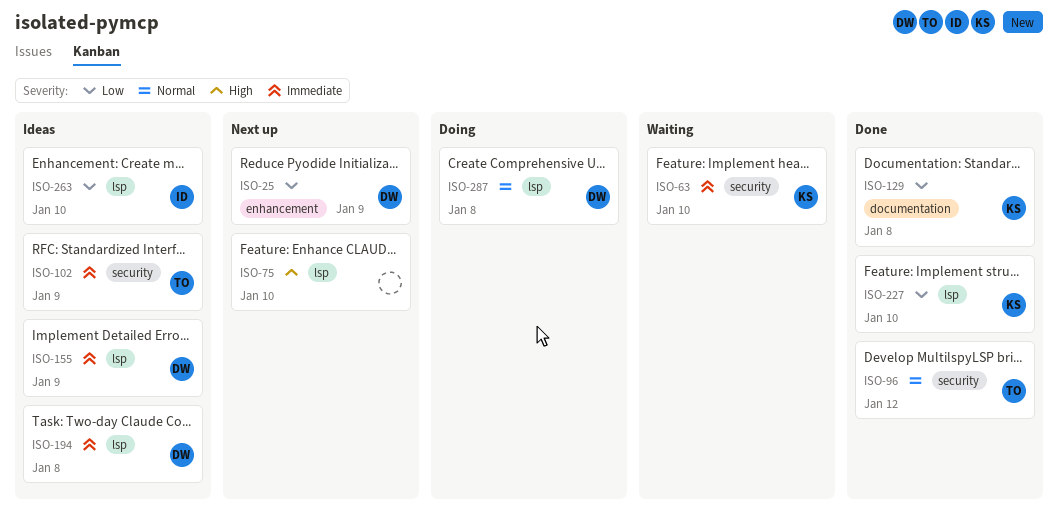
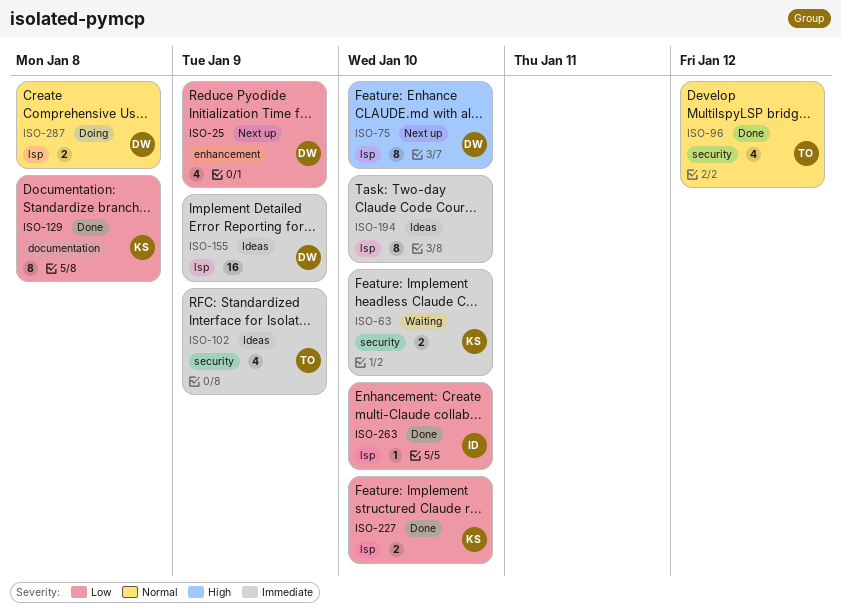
ISO-75, owner: none -> DW
ISO-194, owner: DW -> none
ISO-194, due: Jan 8 -> Jan 10
ISO-263, status: Ideas -> Done

